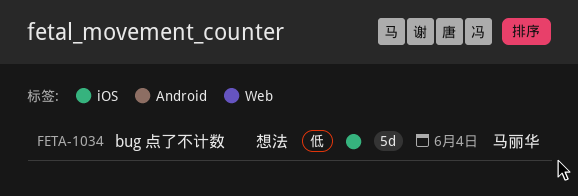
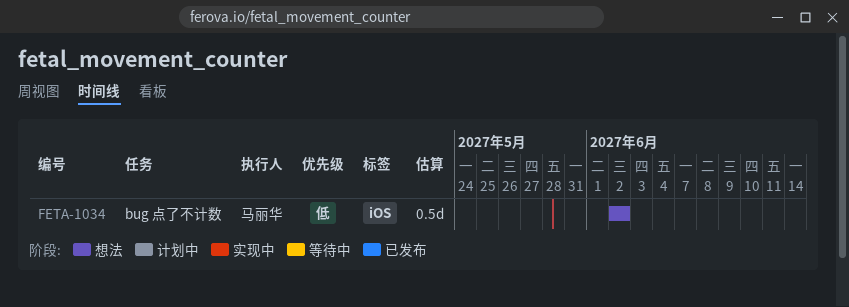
FETA-1034, estimate: 5d -> 0.5d
FETA-1034, due: Jun 4 -> Jun 2

